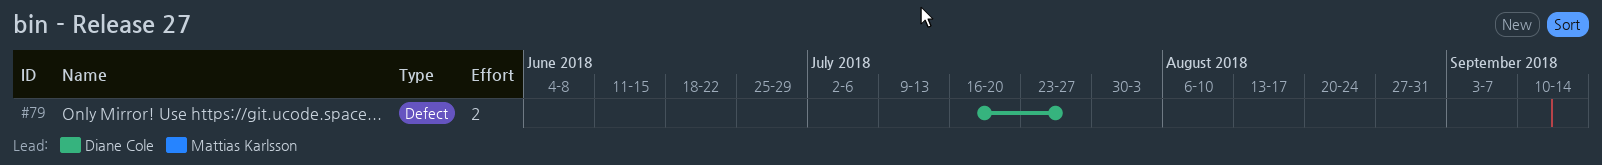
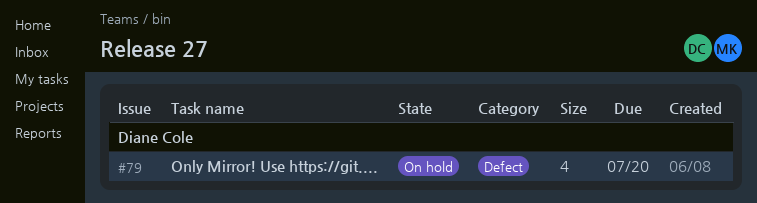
#79, estimate: 2 -> 4
#79, due: Jul 27 -> Jul 20

